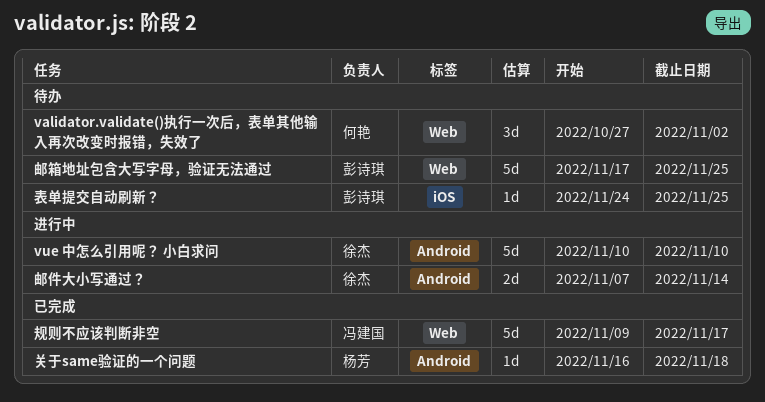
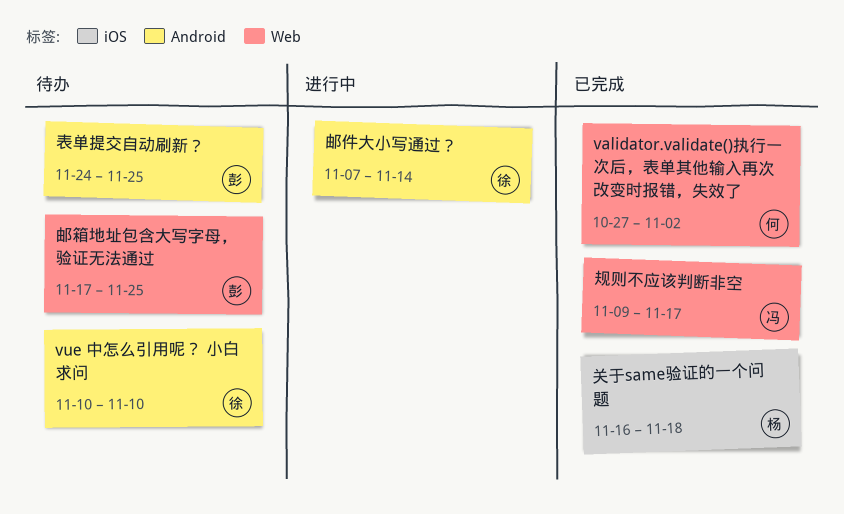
validator.validate()执行一次后，表单其他输入再次改变时报错，失效了, status: 待办 -> 已完成
vue 中怎么引用呢？ 小白求问, status: 进行中 -> 待办
关于same验证的一个问题, label: Android -> iOS
表单提交自动刷新？, label: iOS -> Android

